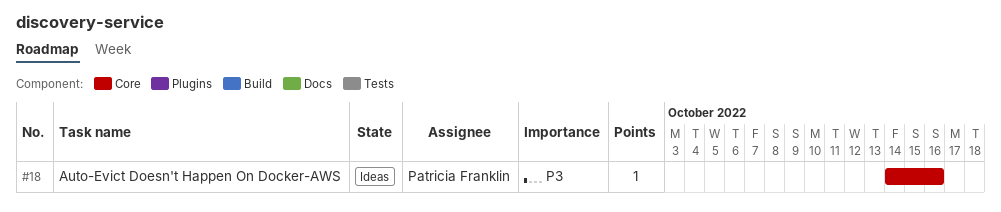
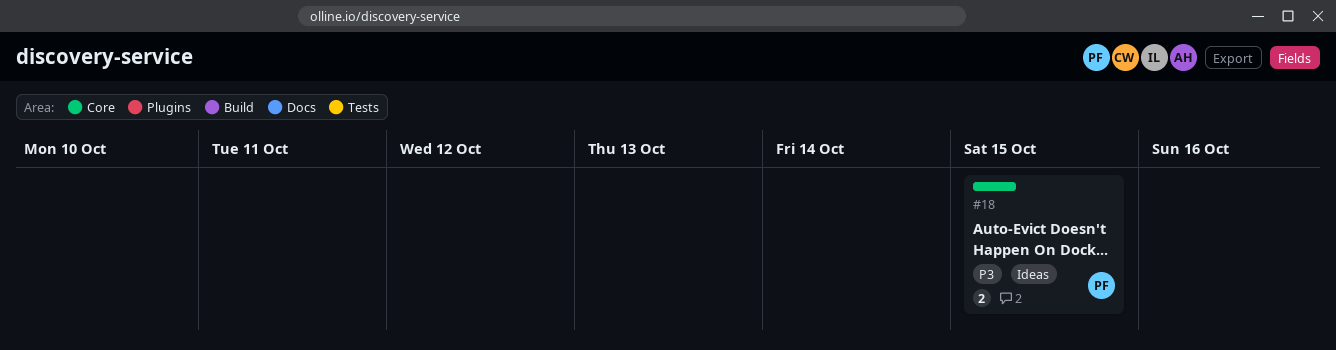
#18, estimate: 1 -> 2
#18, due: Oct 16 -> Oct 15

